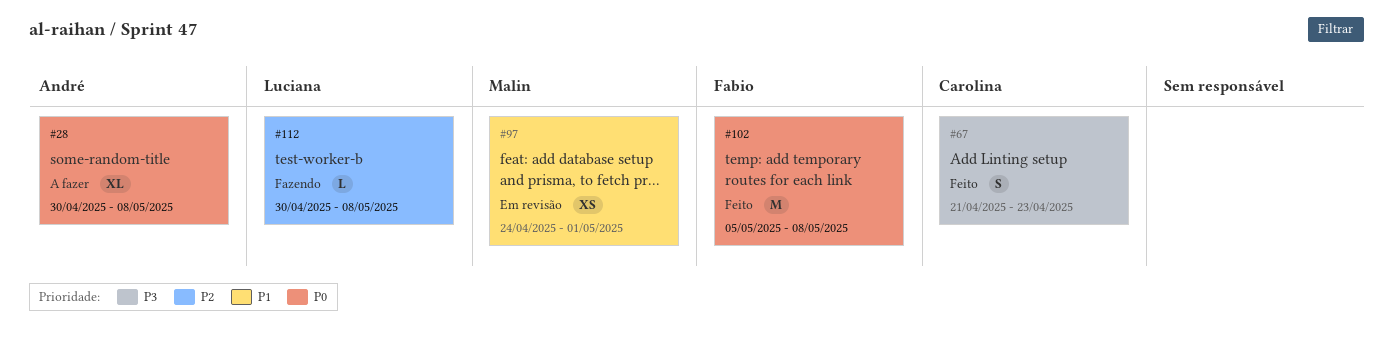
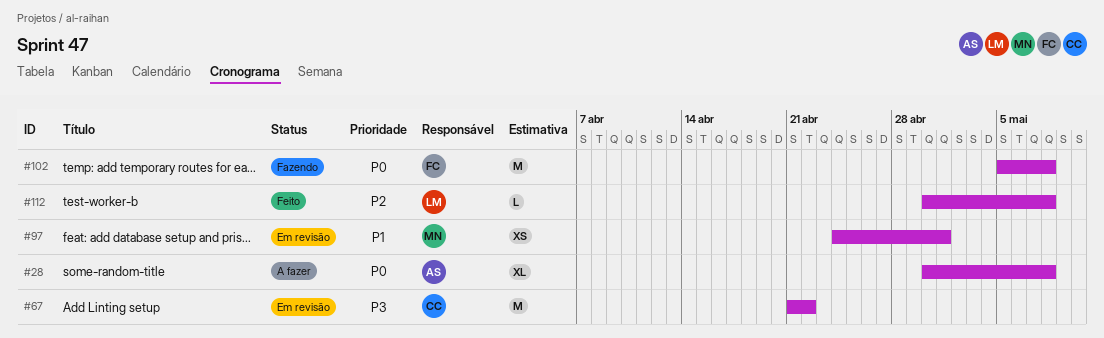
#67, status: Feito -> Em revisão
#67, estimate: S -> M
#67, due: Apr 23 -> Apr 22
#102, status: Feito -> Fazendo
#112, status: Fazendo -> Feito

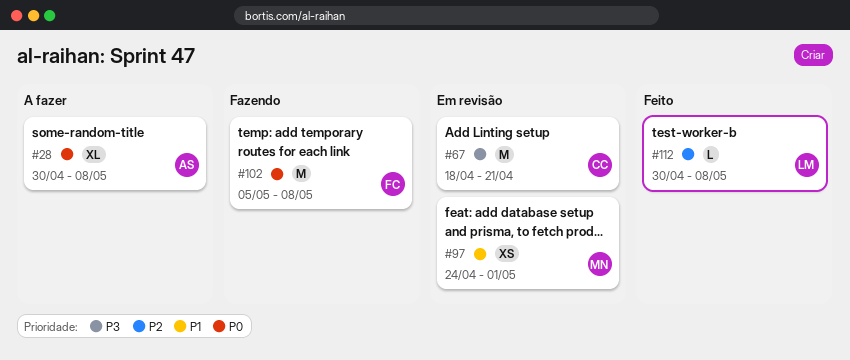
#67, start: Apr 21 -> Apr 18
#67, due: Apr 22 -> Apr 21

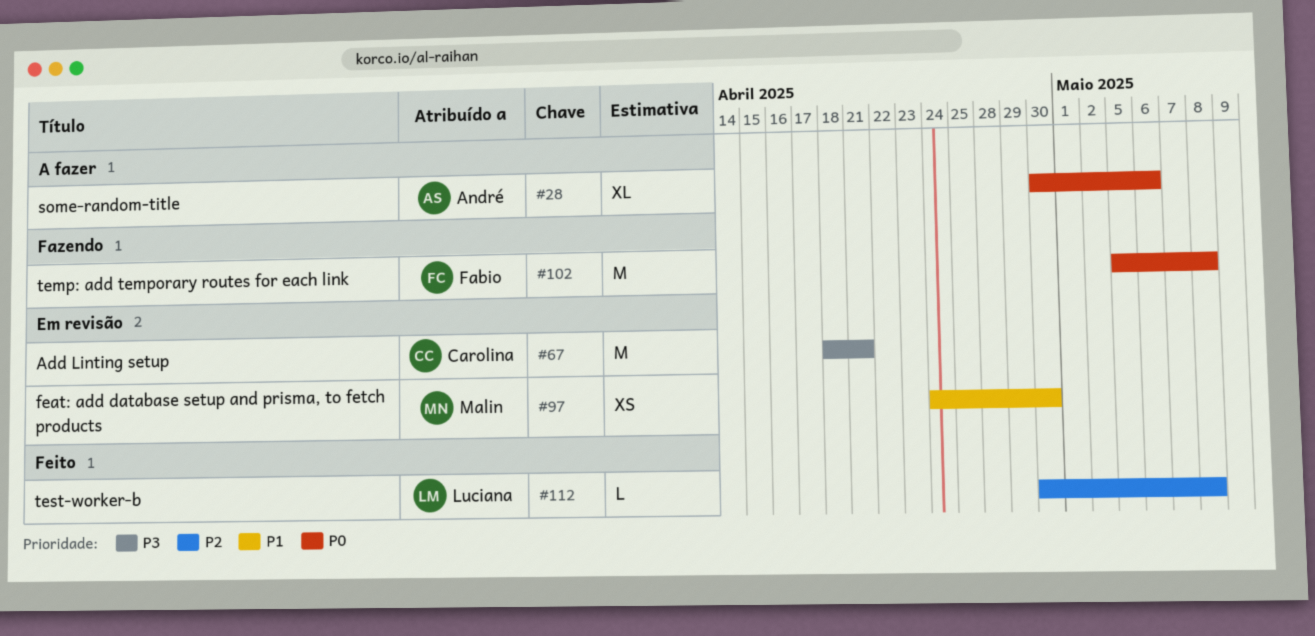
#28, due: May 8 -> May 6
#97, due: May 1 -> Apr 30

